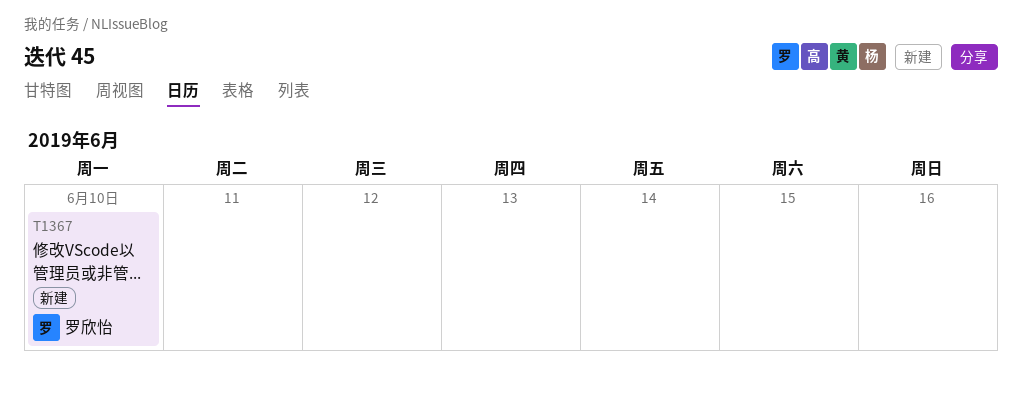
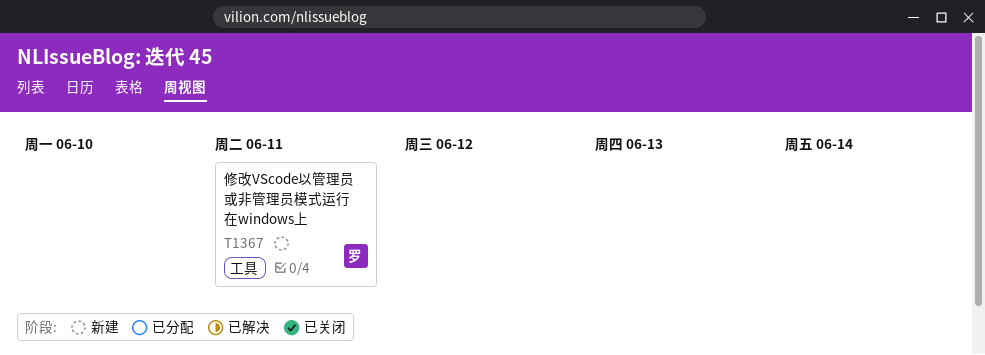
T1367, due: Jun 10 -> Jun 11

